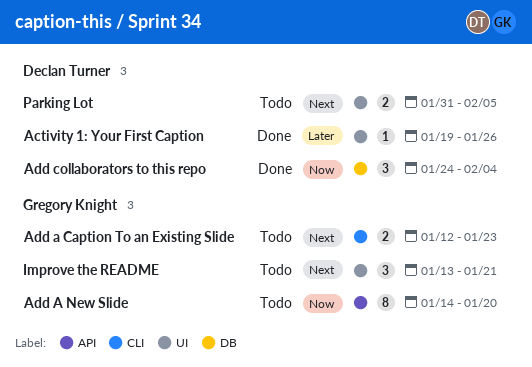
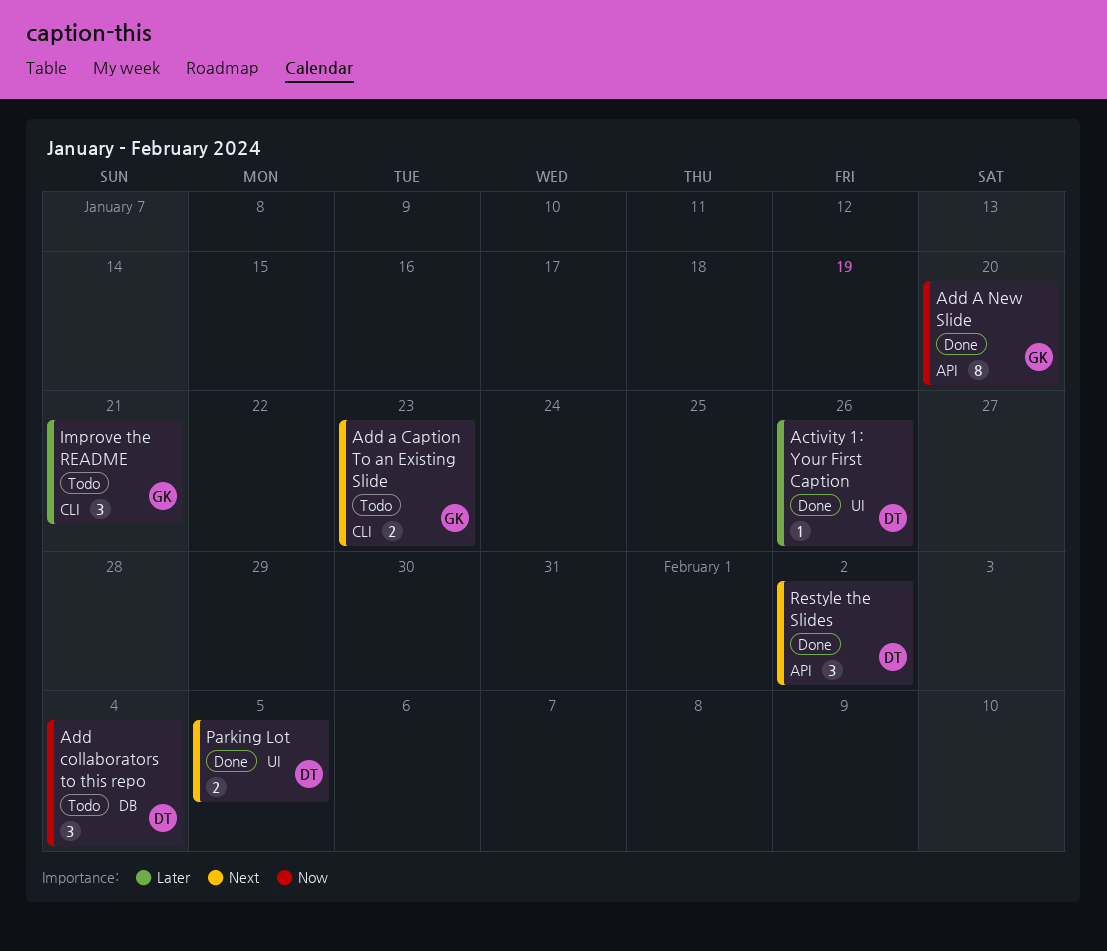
Add A New Slide, status: Todo -> Done
Add collaborators to this repo, status: Done -> Todo
Improve the README, priority: Next -> Later
Improve the README, label: UI -> CLI
Parking Lot, status: Todo -> Done
Restyle the Slides: none -> present

